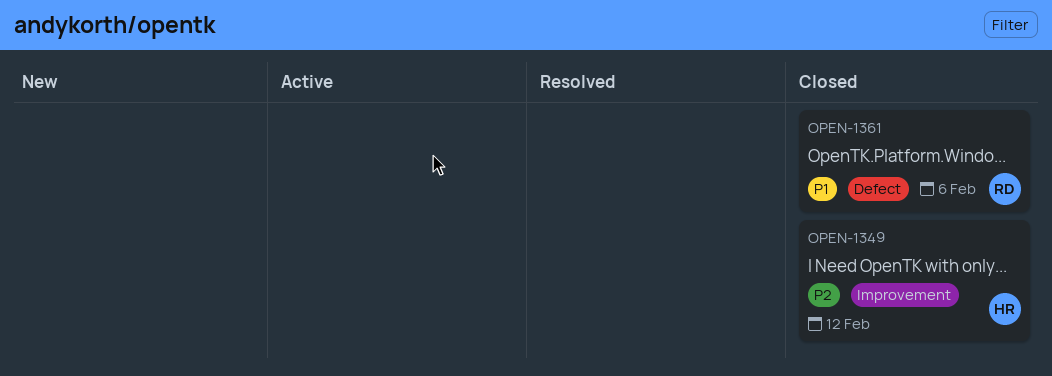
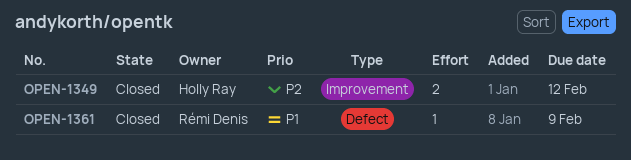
OPEN-1361, due: Feb 6 -> Feb 9

